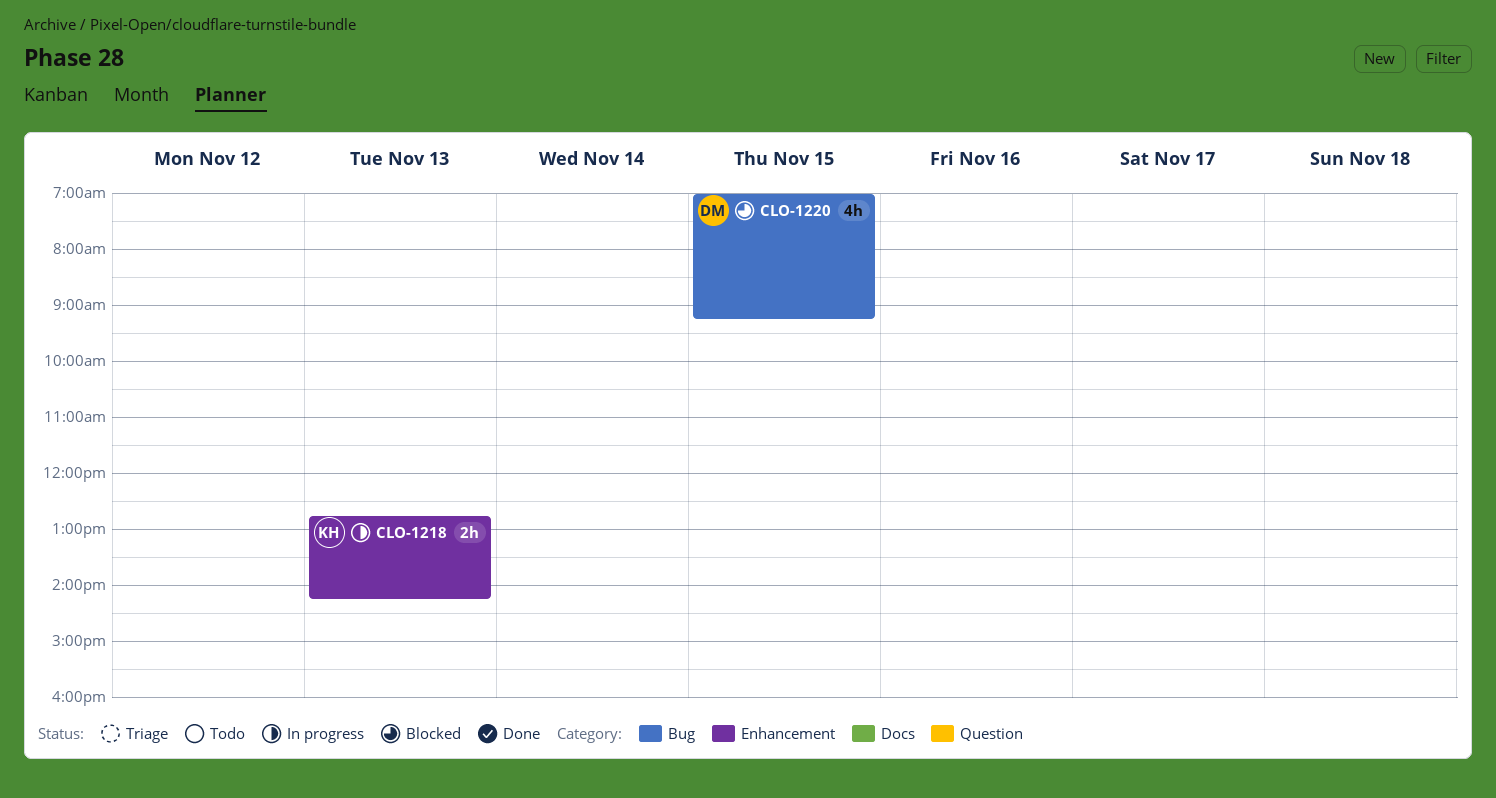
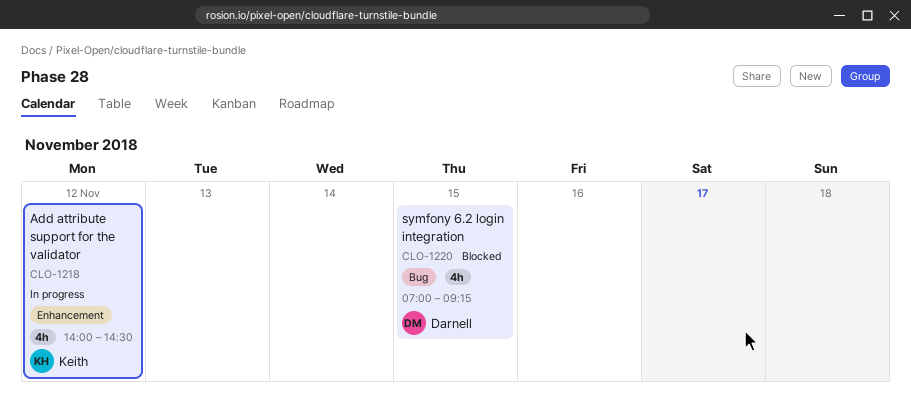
CLO-1218, estimate: 2h -> 4h
CLO-1218, day: Nov 13 -> Nov 12
CLO-1218, begins: 12:45 -> 14:00
CLO-1218, ends: 14:15 -> 14:30

